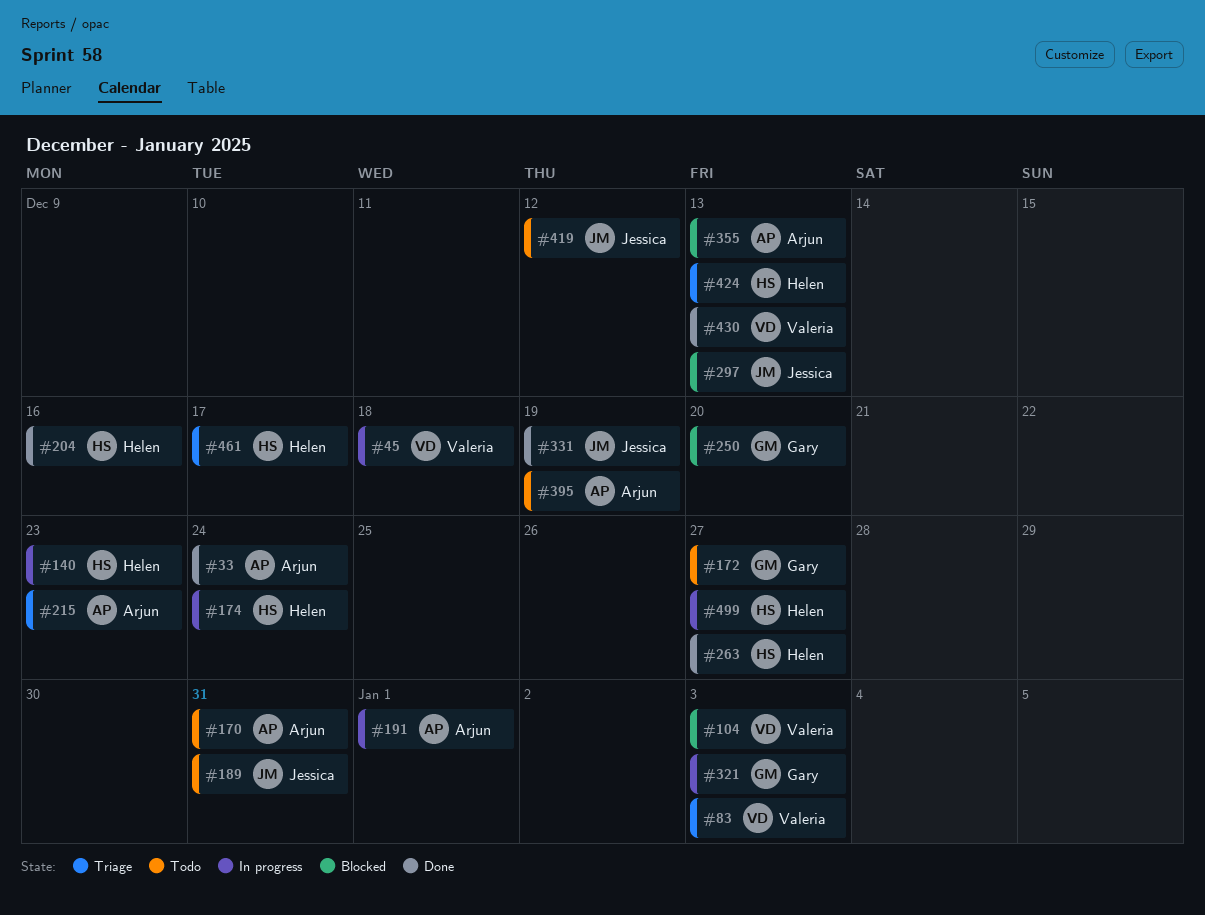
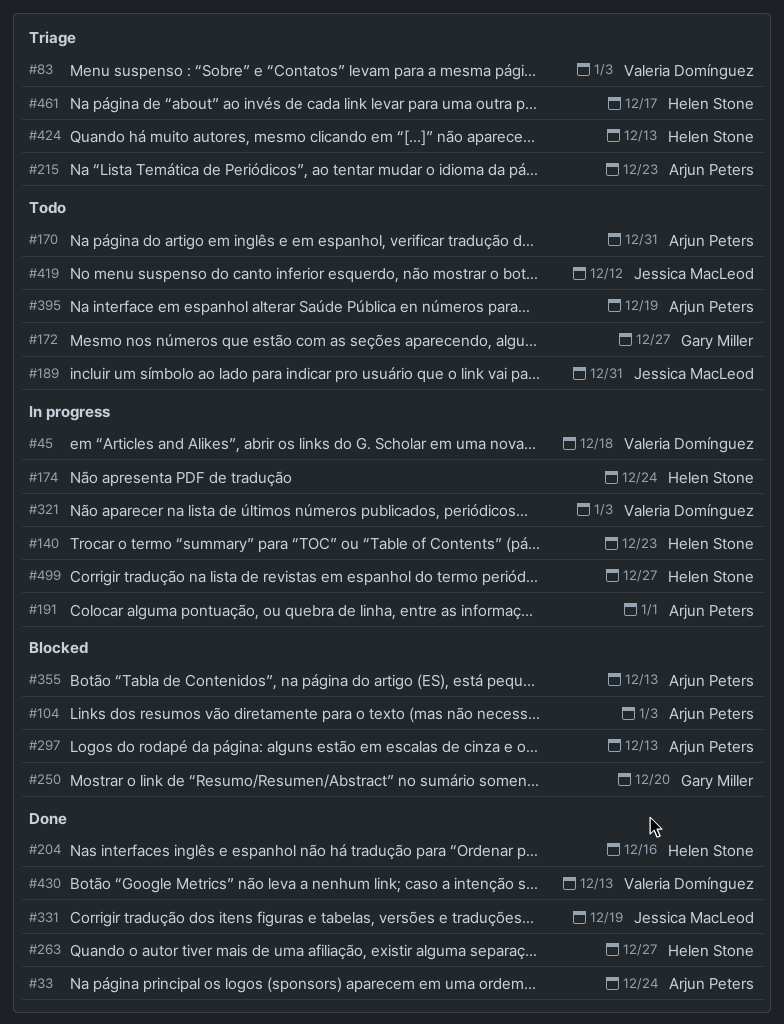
#104, owner: Valeria Domínguez -> Arjun Peters
#297, owner: Jessica MacLeod -> Arjun Peters
#321, owner: Gary Miller -> Valeria Domínguez

